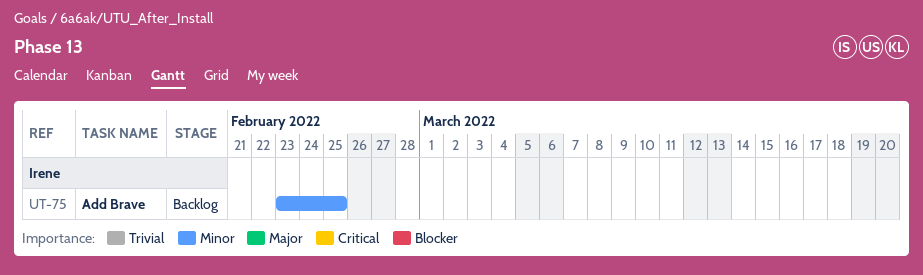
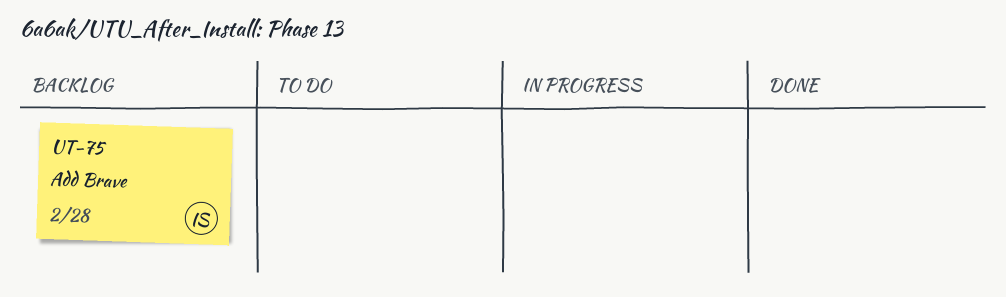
UT-75, due: Feb 25 -> Feb 28

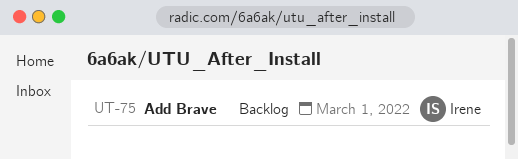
UT-75, due: Feb 28 -> Mar 1

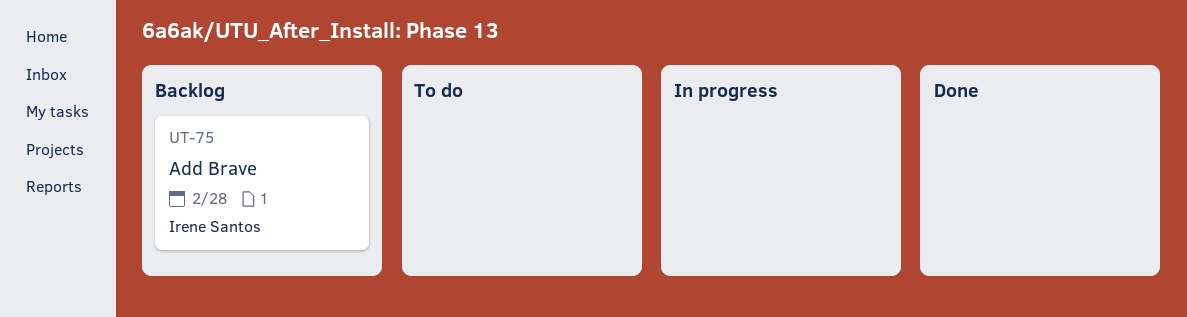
UT-75, due: Mar 1 -> Feb 28

